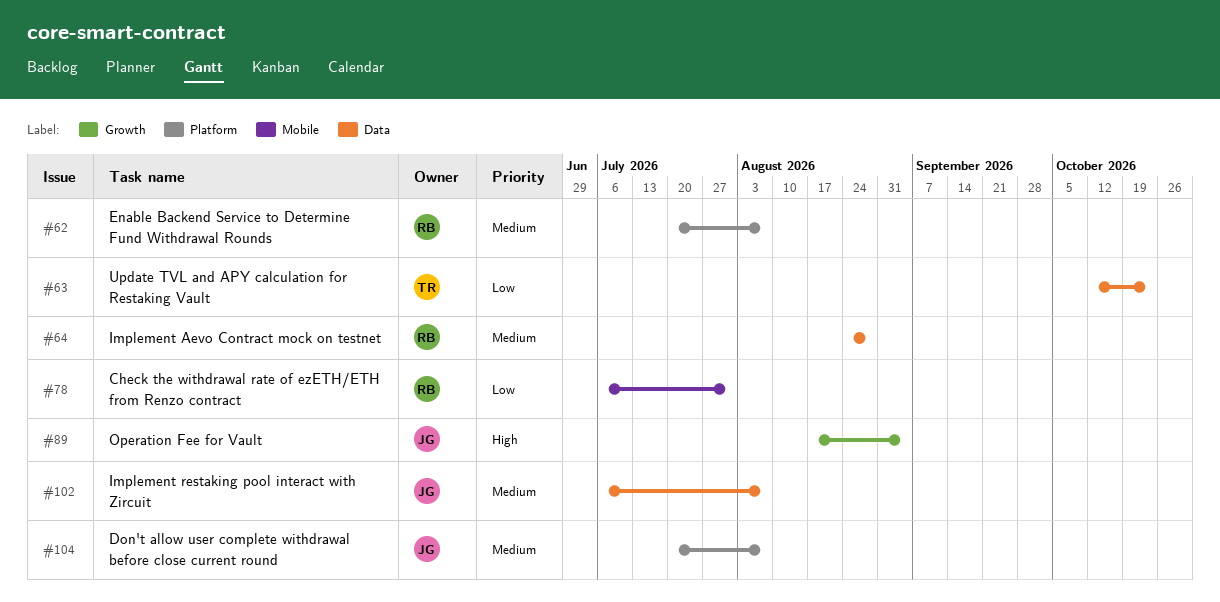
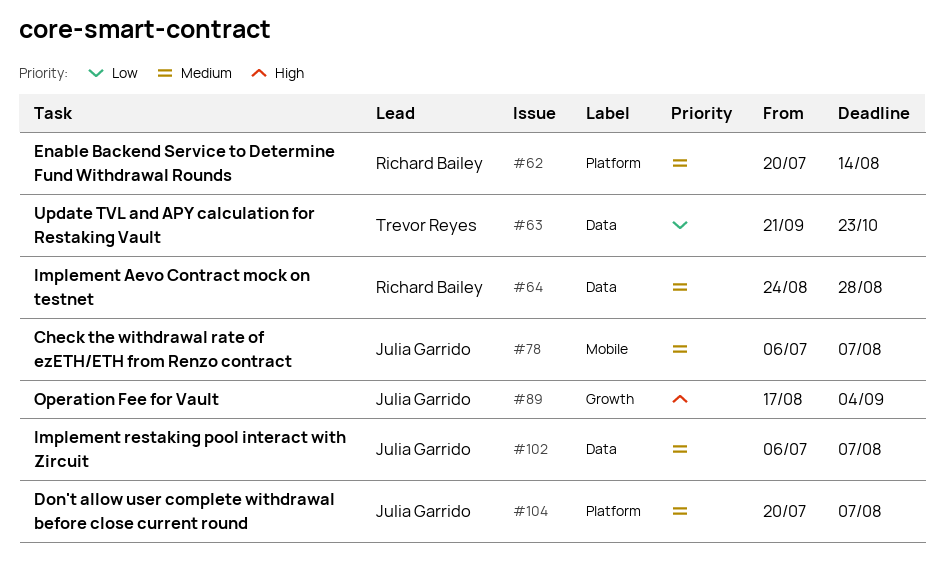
#62, due: Aug 7 -> Aug 14
#63, start: Oct 12 -> Sep 21
#78, owner: Richard Bailey -> Julia Garrido
#78, priority: Low -> Medium
#78, due: Jul 31 -> Aug 7

